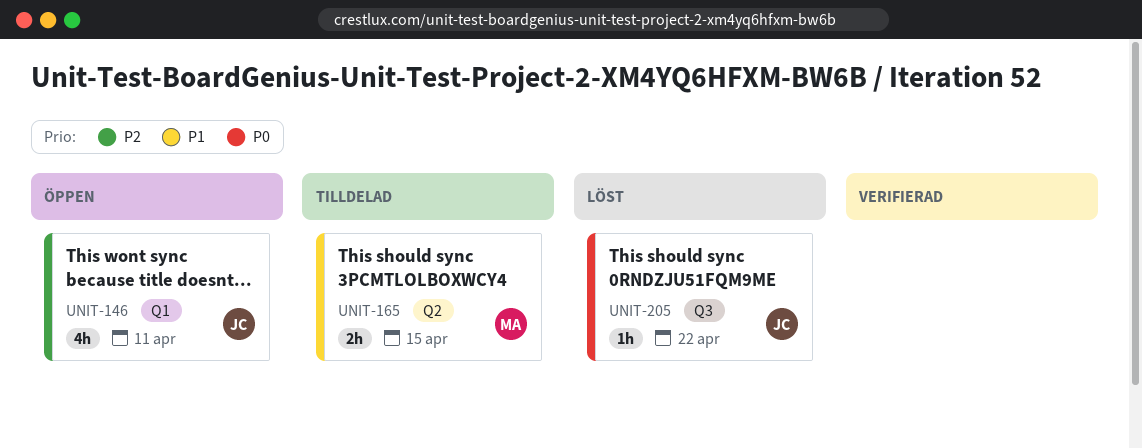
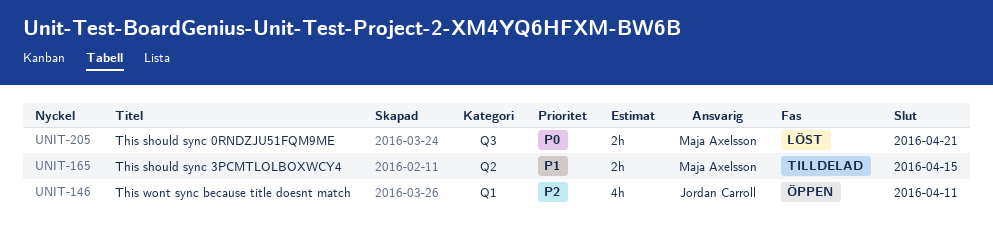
UNIT-205, owner: Jordan Carroll -> Maja Axelsson
UNIT-205, estimate: 1h -> 2h
UNIT-205, due: Apr 22 -> Apr 21

